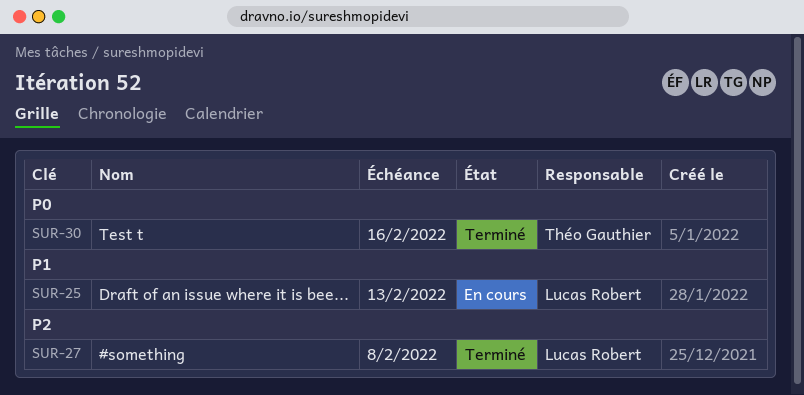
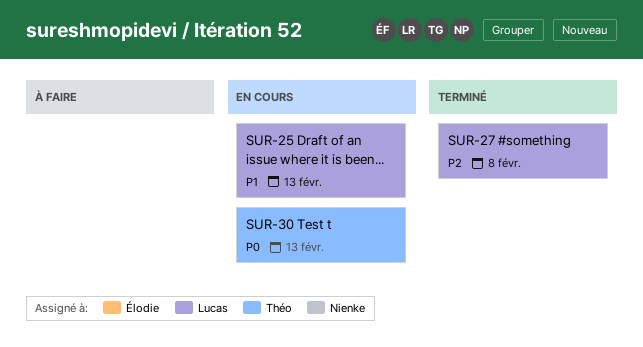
SUR-30, status: Terminé -> En cours
SUR-30, due: Feb 16 -> Feb 13

